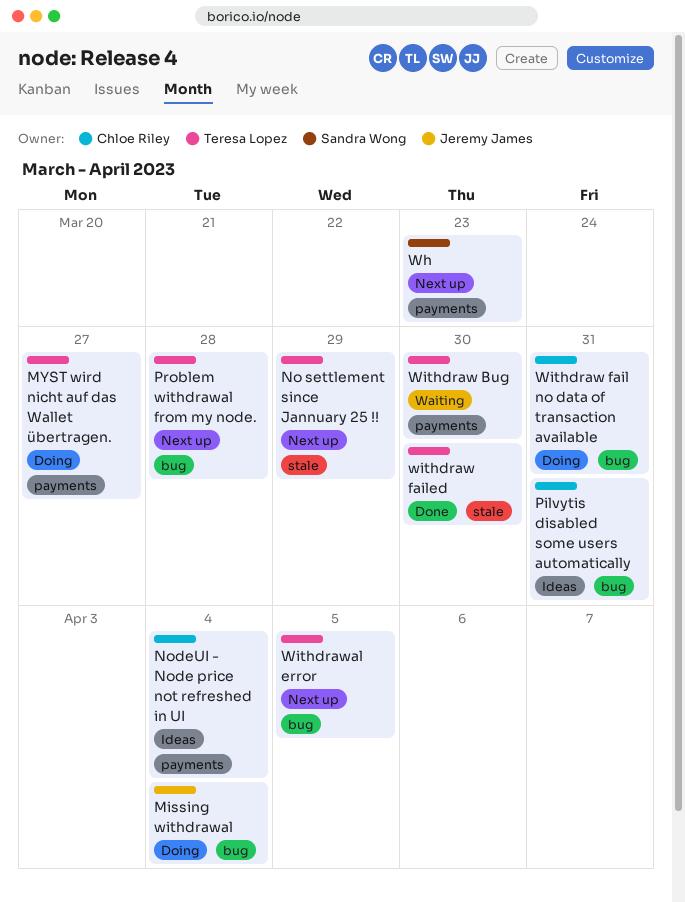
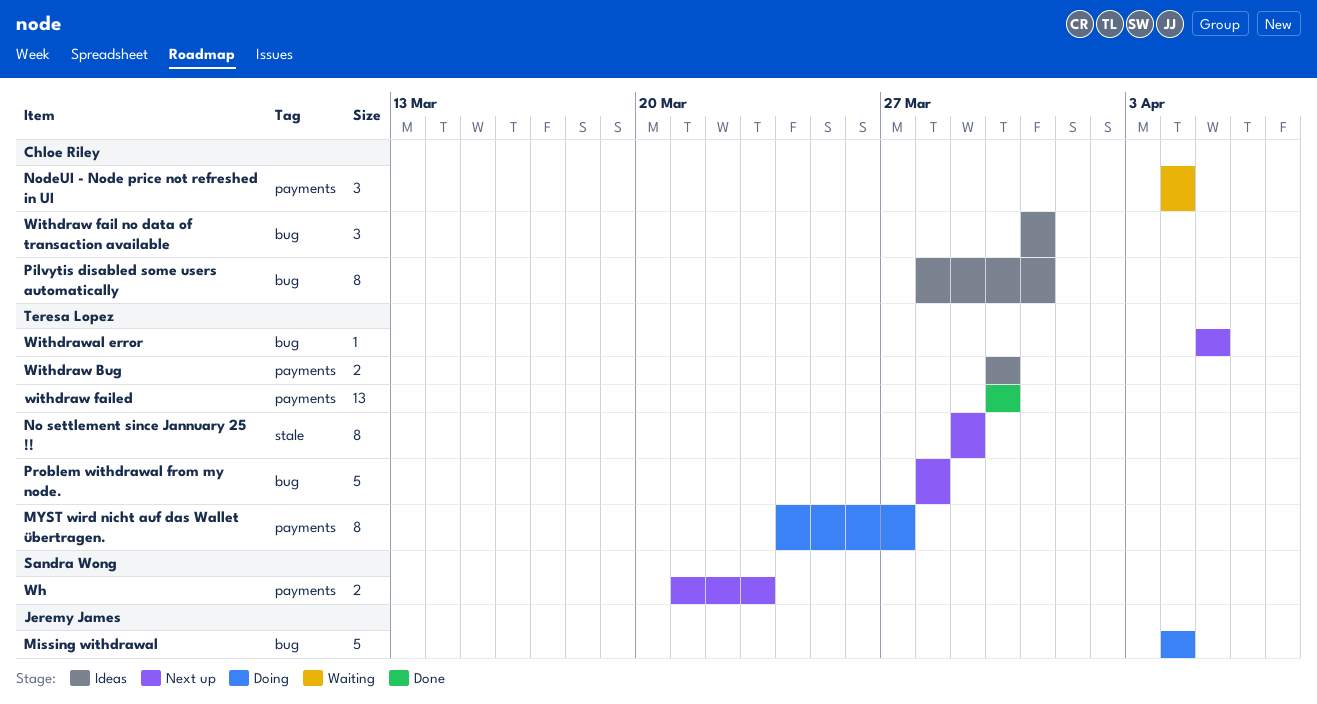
NodeUI - Node price not refreshed in UI, status: Ideas -> Waiting
Withdraw Bug, status: Waiting -> Ideas
Withdraw fail no data of transaction available, status: Doing -> Ideas
withdraw failed, label: stale -> payments

